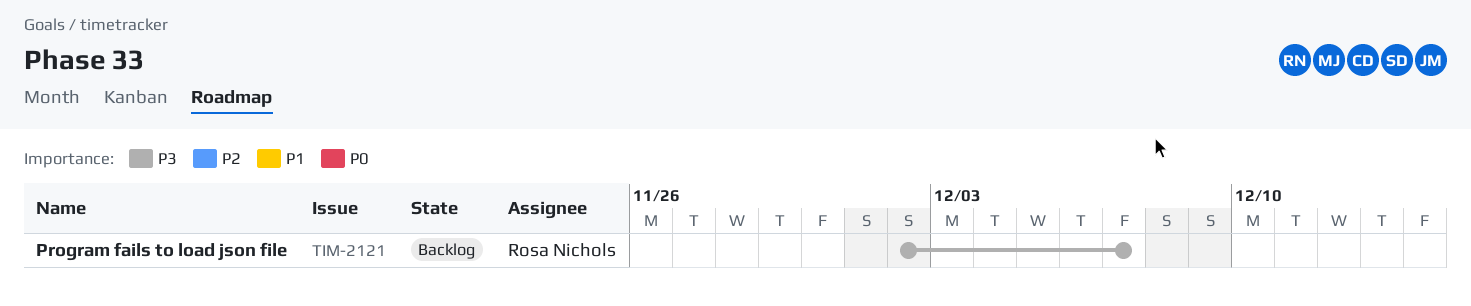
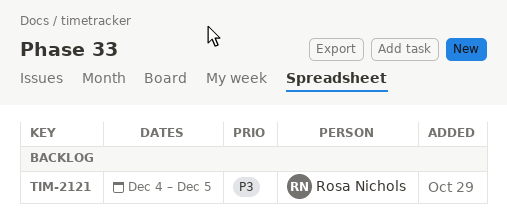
TIM-2121, start: Dec 2 -> Dec 4
TIM-2121, due: Dec 7 -> Dec 5

